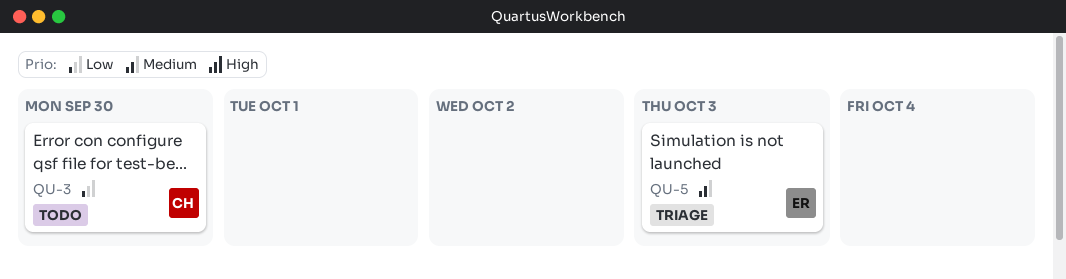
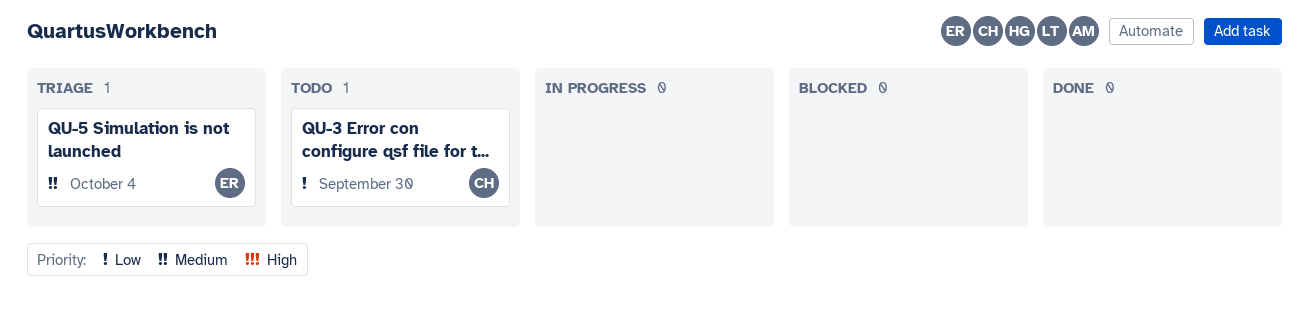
QU-5, due: Oct 3 -> Oct 4

